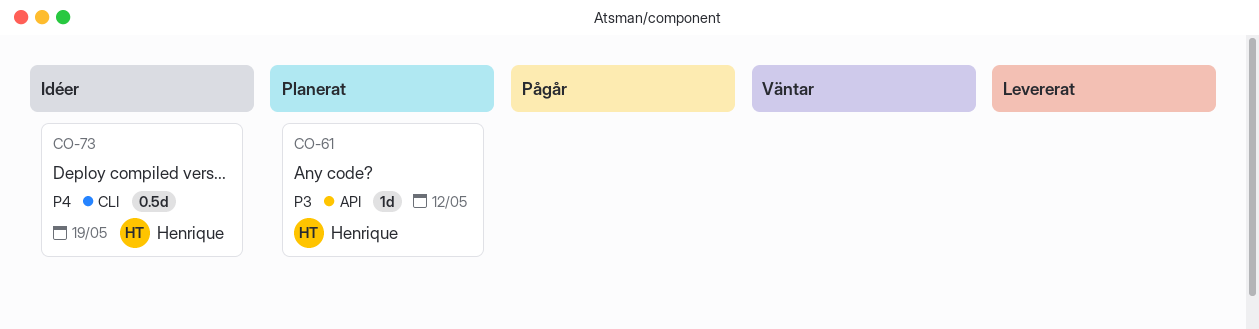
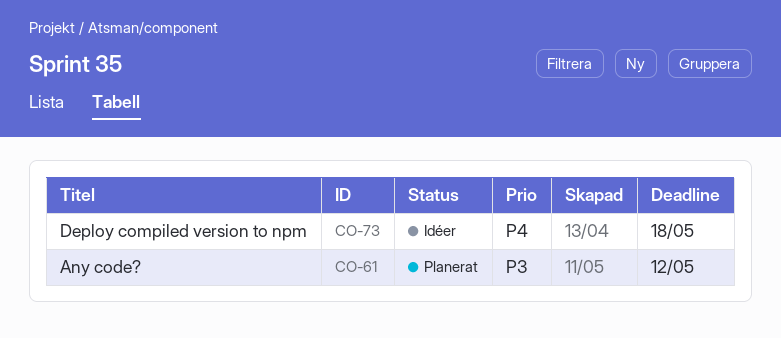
CO-73, due: May 19 -> May 18

